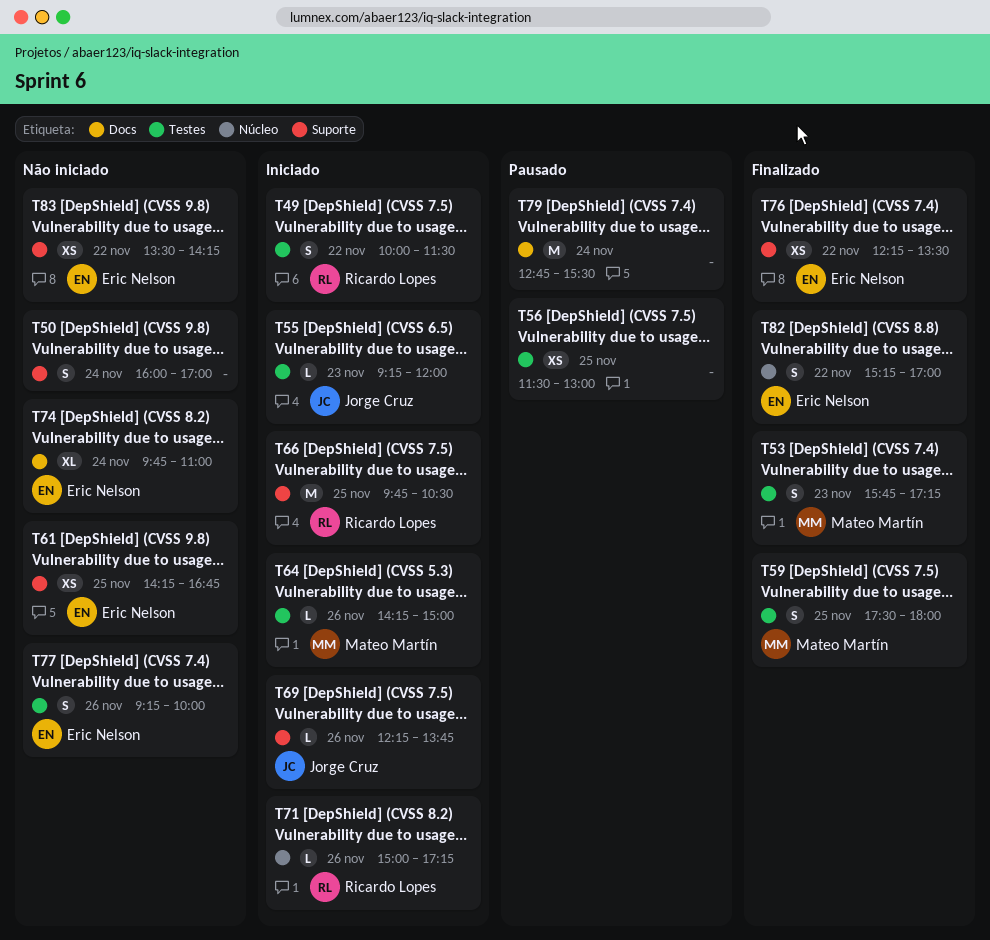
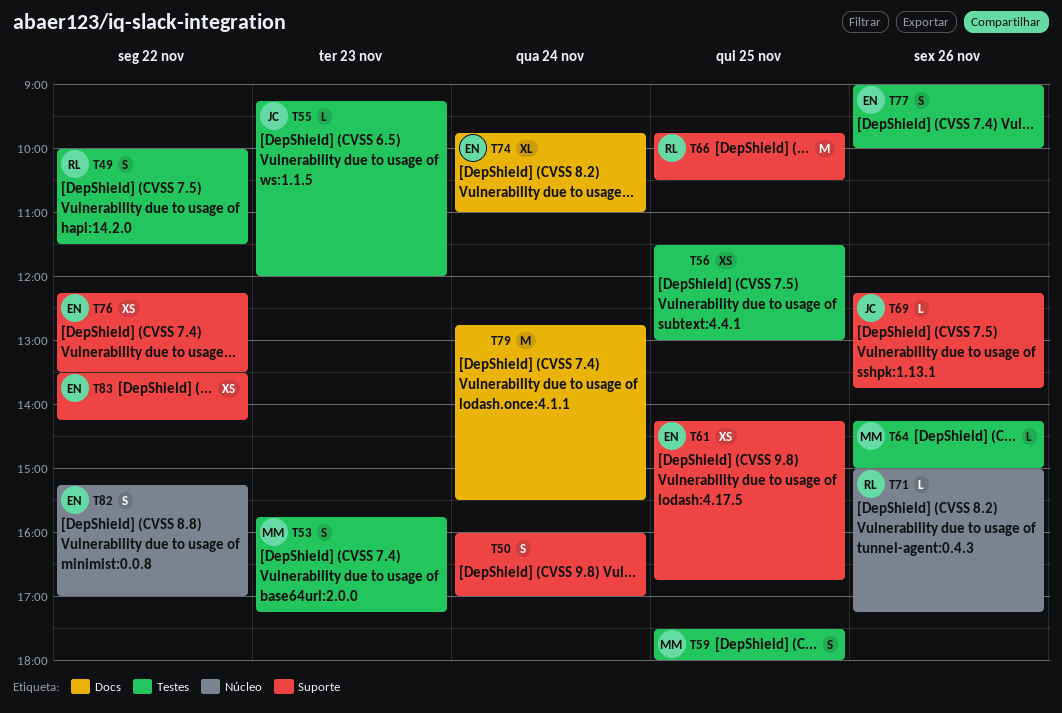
T77, begins: 09:15 -> 09:00

